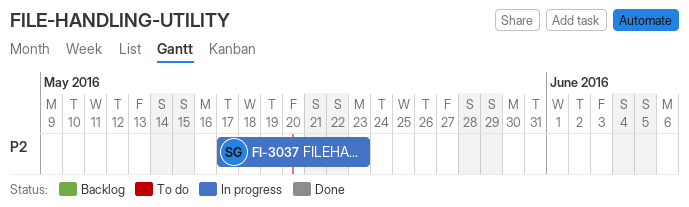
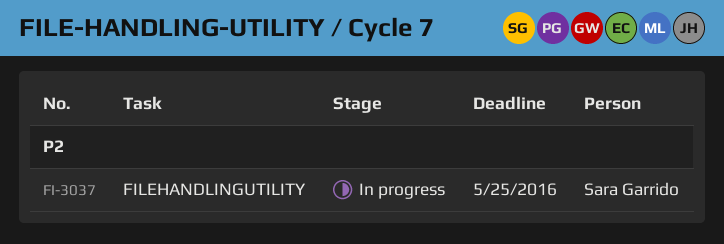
FI-3037, due: May 23 -> May 25

